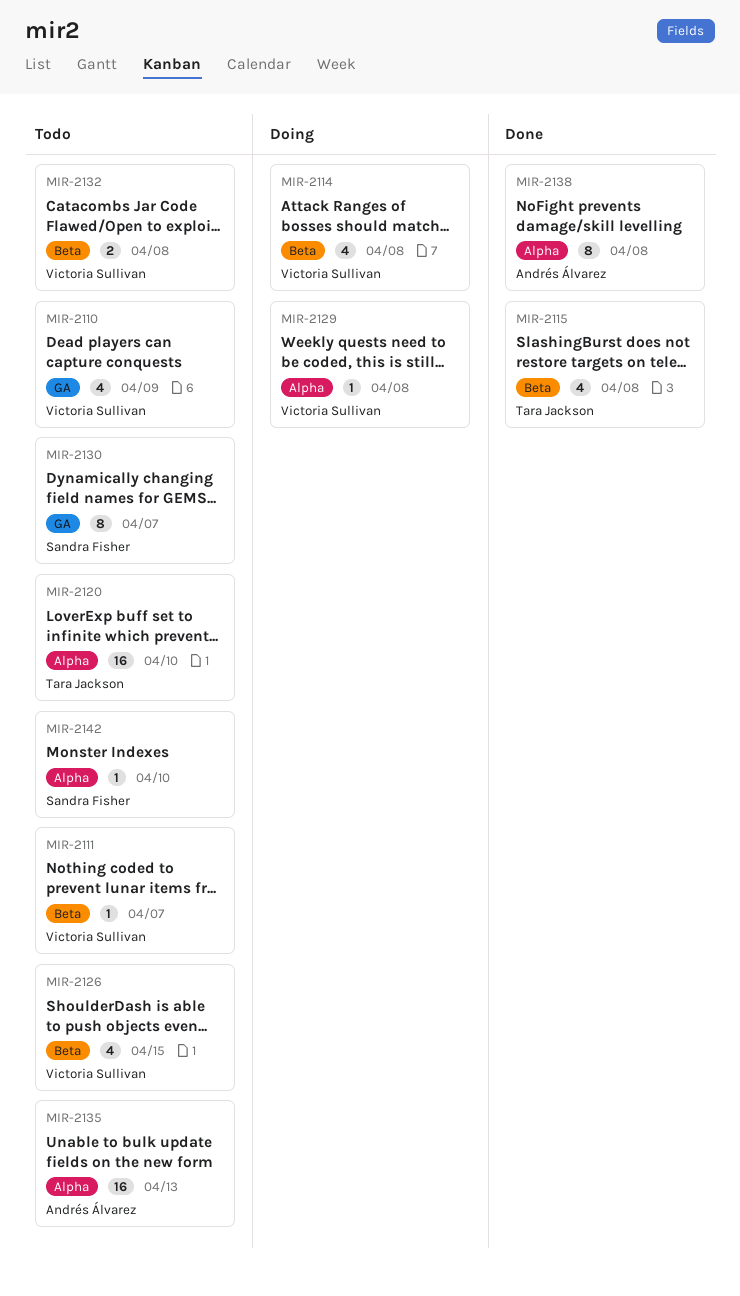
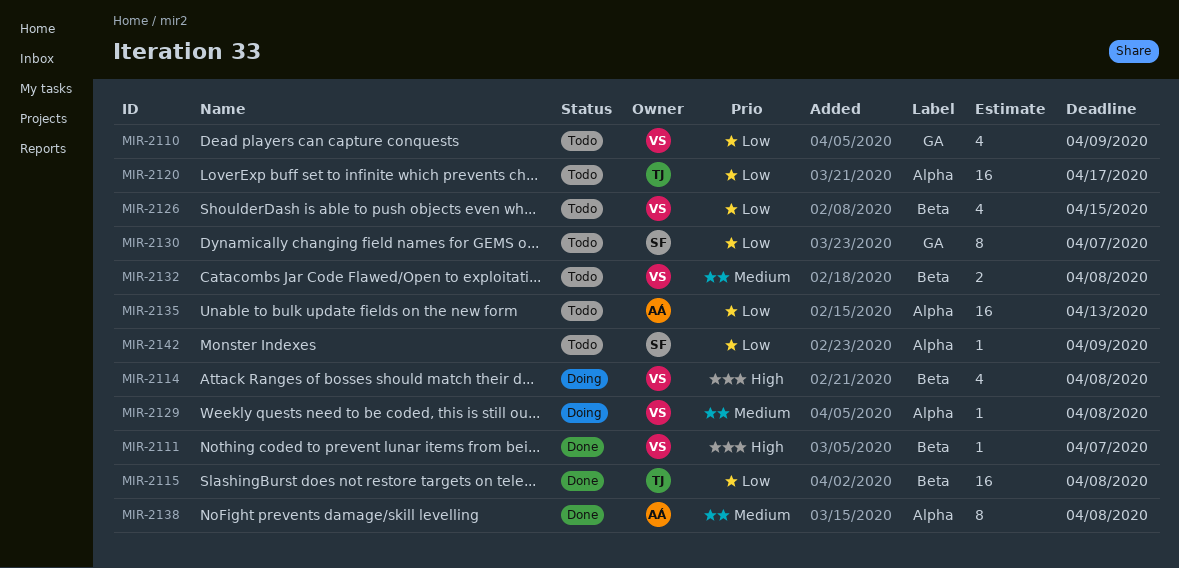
MIR-2111, status: Todo -> Done
MIR-2115, estimate: 4 -> 16
MIR-2120, due: Apr 10 -> Apr 17
MIR-2142, due: Apr 10 -> Apr 9

